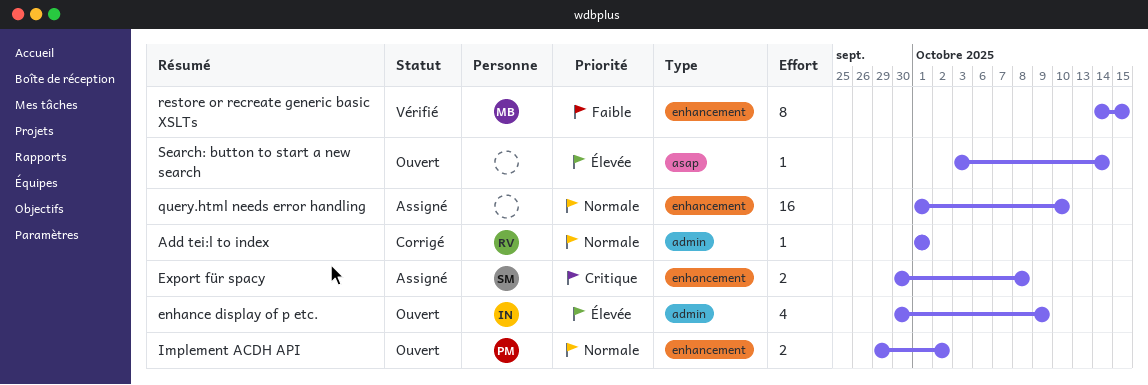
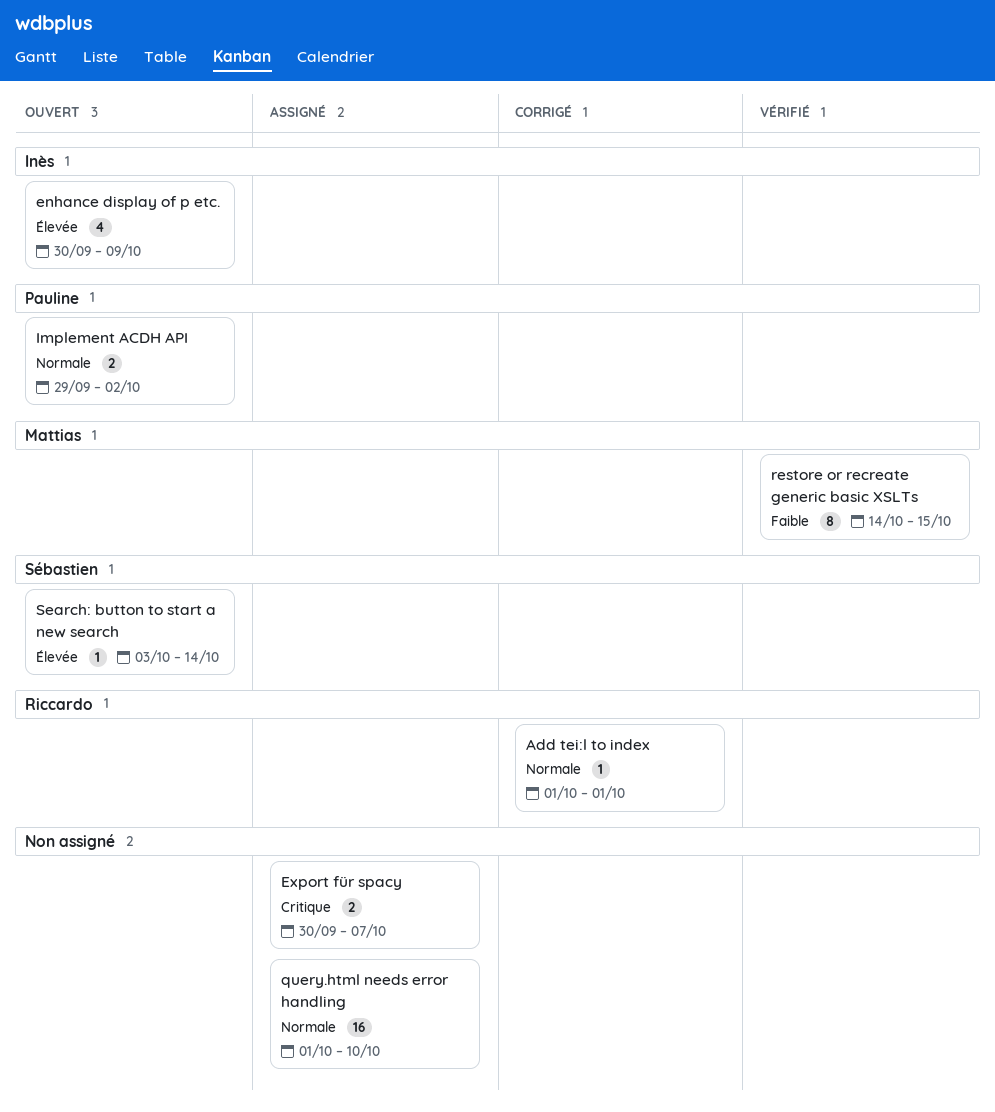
Export für spacy, owner: Sébastien -> none
Export für spacy, due: Oct 8 -> Oct 7
Search: button to start a new search, owner: none -> Sébastien

